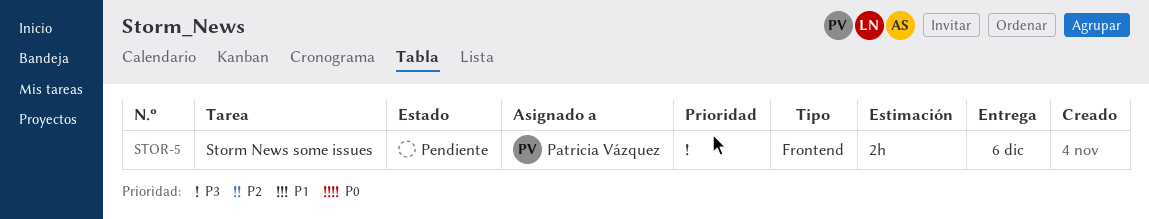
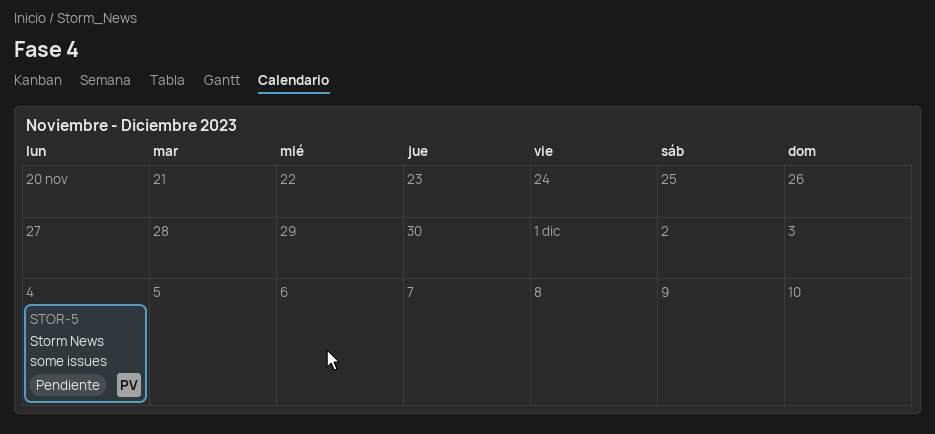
STOR-5, due: Dec 6 -> Dec 4

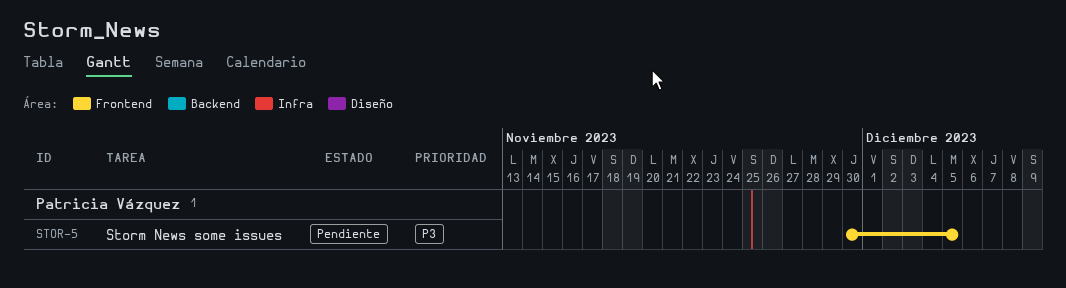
STOR-5, due: Dec 4 -> Dec 5

